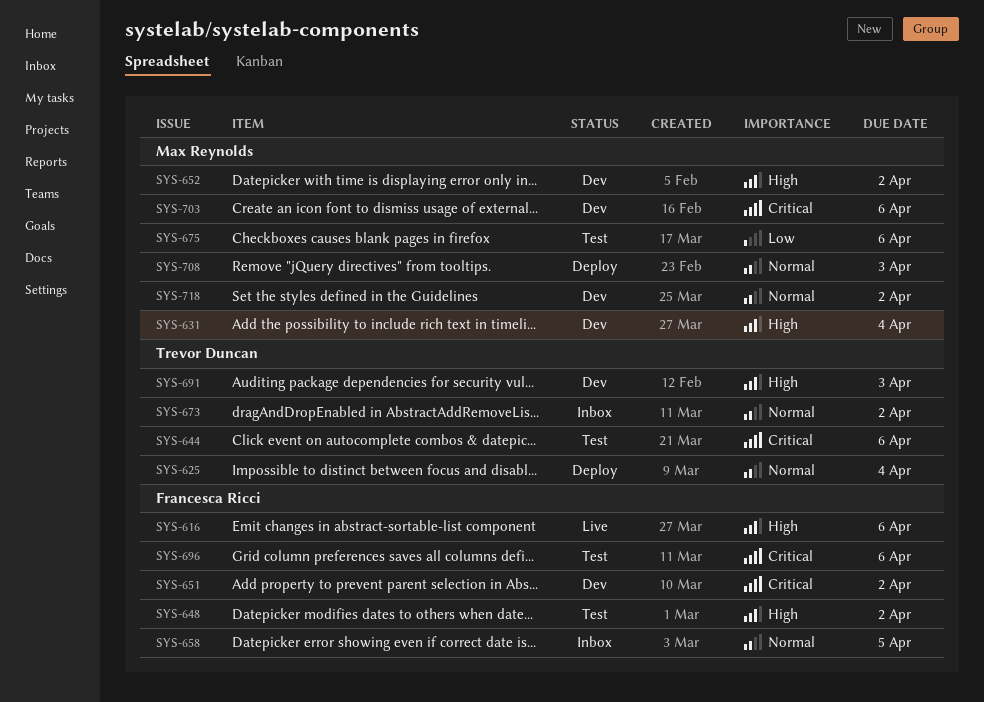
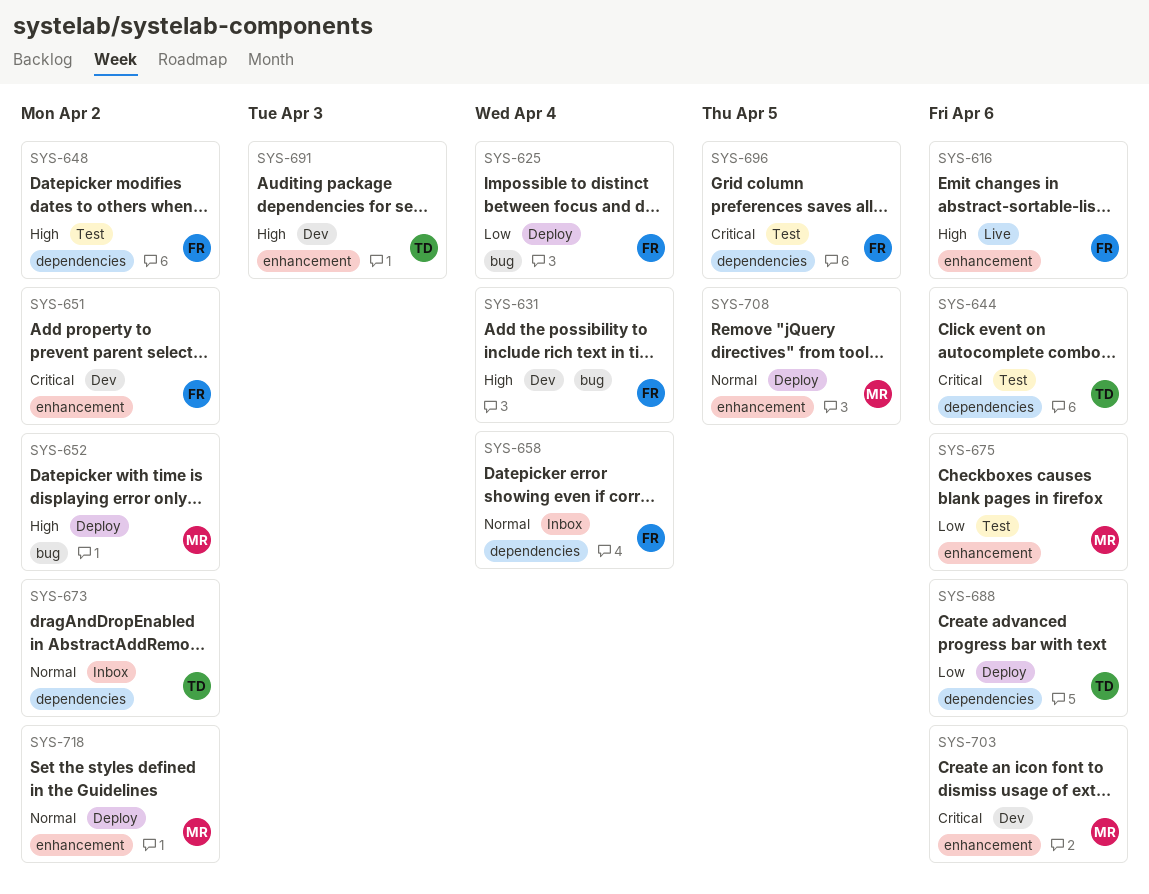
SYS-625, owner: Trevor Duncan -> Francesca Ricci
SYS-625, priority: Normal -> Low
SYS-631, owner: Max Reynolds -> Francesca Ricci
SYS-652, status: Dev -> Deploy
SYS-658, due: Apr 5 -> Apr 4
SYS-688: none -> present
SYS-696, due: Apr 6 -> Apr 5
SYS-708, due: Apr 3 -> Apr 5
SYS-718, status: Dev -> Deploy

